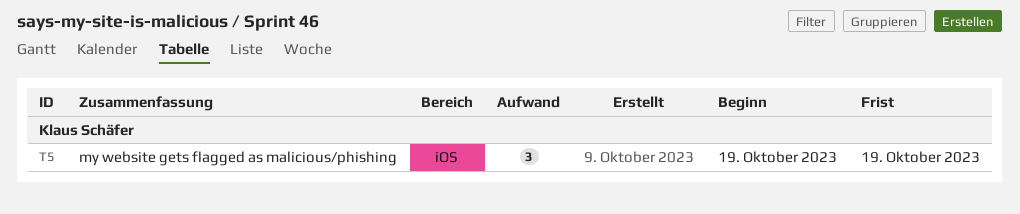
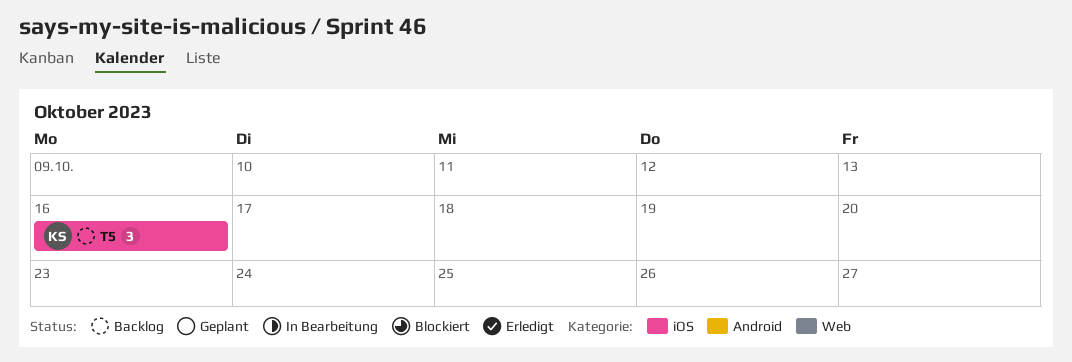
T5, start: Oct 19 -> Oct 16
T5, due: Oct 19 -> Oct 16

